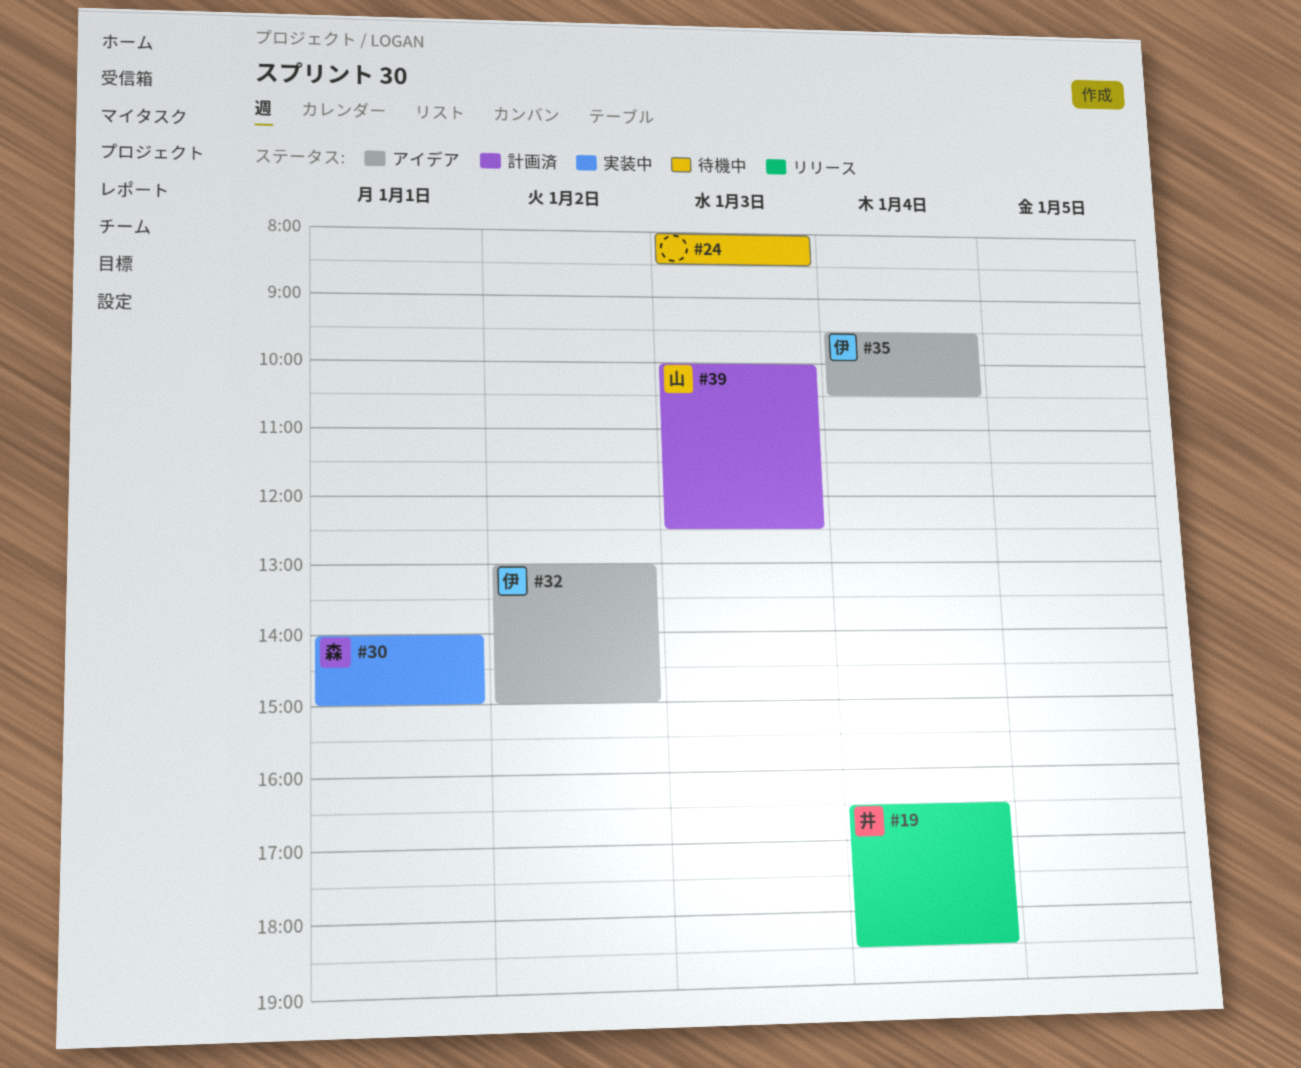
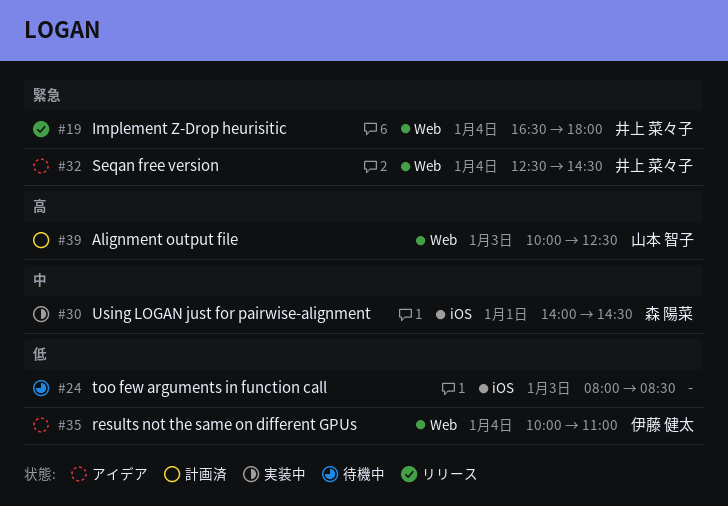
#19, ends: 18:30 -> 18:00
#30, ends: 15:00 -> 14:30
#32, owner: 伊藤 健太 -> 井上 菜々子
#32, day: Jan 2 -> Jan 4
#32, begins: 13:00 -> 12:30
#32, ends: 15:00 -> 14:30
#35, begins: 09:30 -> 10:00
#35, ends: 10:30 -> 11:00

